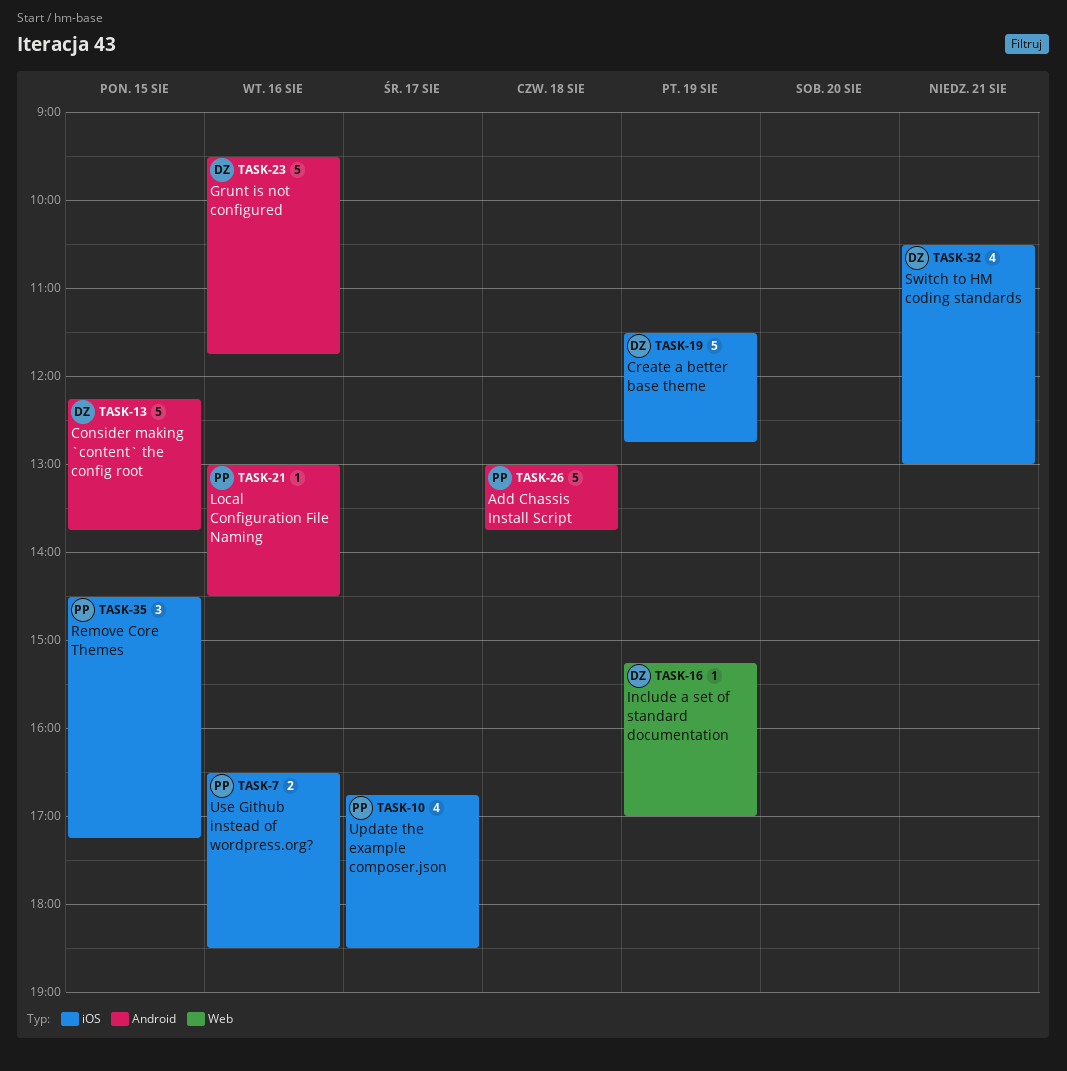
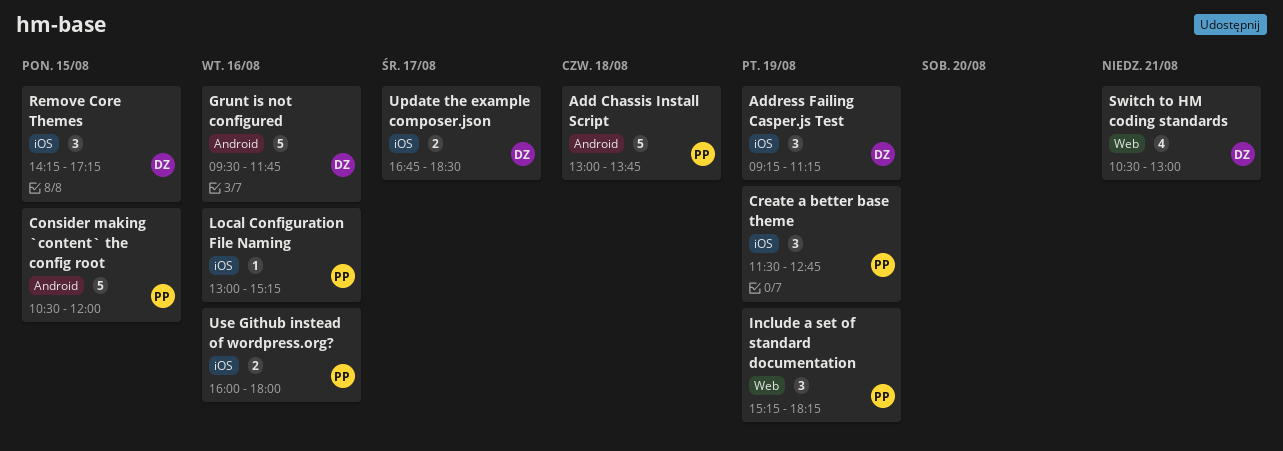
Address Failing Casper.js Test: none -> present
Consider making `content` the config root, owner: DZ -> PP
Consider making `content` the config root, begins: 12:15 -> 10:30
Consider making `content` the config root, ends: 13:45 -> 12:00
Create a better base theme, owner: DZ -> PP
Create a better base theme, estimate: 5 -> 3
Include a set of standard documentation, owner: DZ -> PP
Include a set of standard documentation, estimate: 1 -> 3
Include a set of standard documentation, ends: 17:00 -> 18:15
Local Configuration File Naming, label: Android -> iOS
Local Configuration File Naming, ends: 14:30 -> 15:15
Remove Core Themes, owner: PP -> DZ
Remove Core Themes, begins: 14:30 -> 14:15
Switch to HM coding standards, label: iOS -> Web
Update the example composer.json, owner: PP -> DZ
Update the example composer.json, estimate: 4 -> 2
Use Github instead of wordpress.org?, begins: 16:30 -> 16:00
Use Github instead of wordpress.org?, ends: 18:30 -> 18:00

